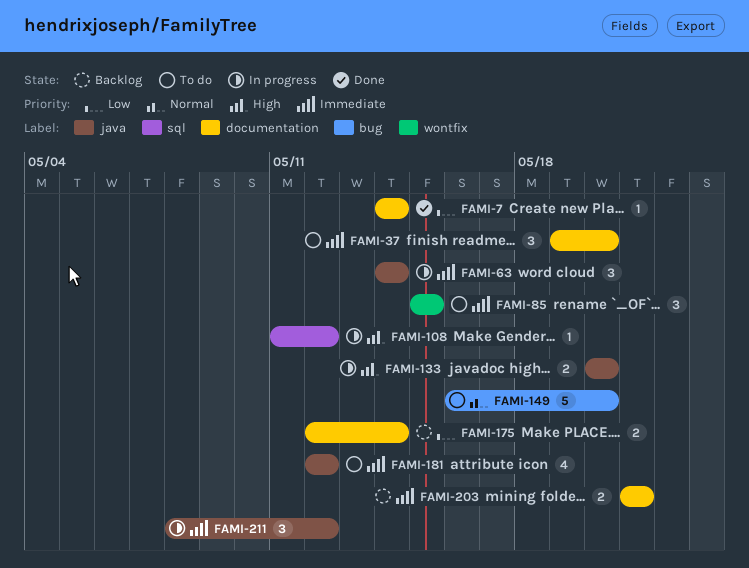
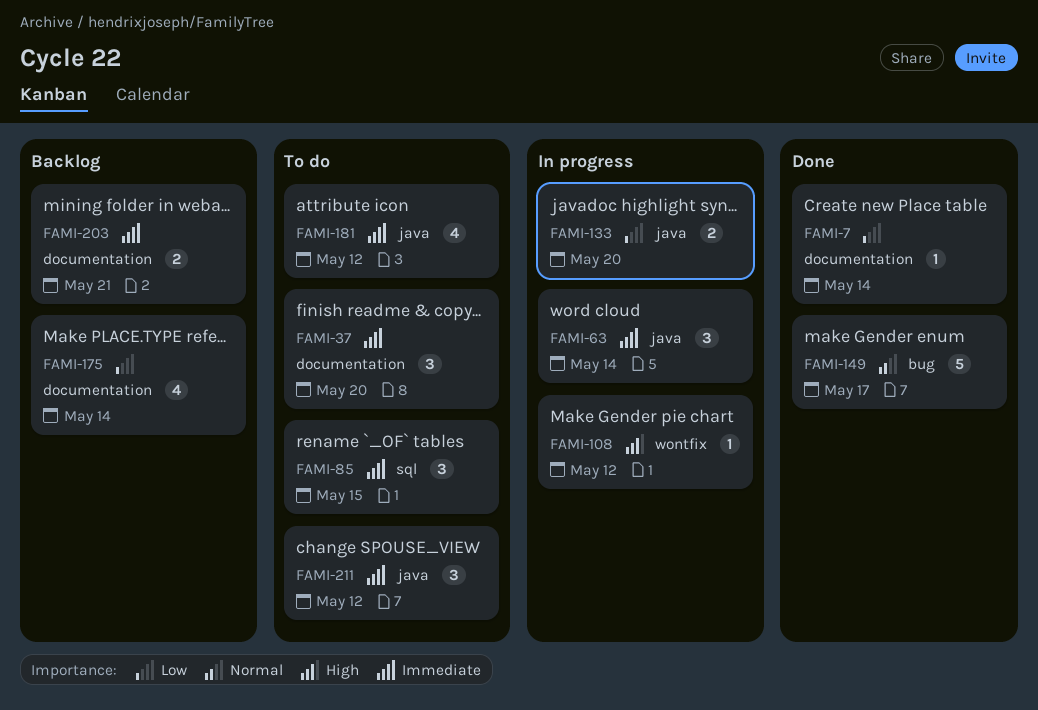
FAMI-85, label: wontfix -> sql
FAMI-108, label: sql -> wontfix
FAMI-133, priority: High -> Low
FAMI-149, status: To do -> Done
FAMI-149, due: May 20 -> May 17
FAMI-175, estimate: 2 -> 4
FAMI-211, status: In progress -> To do

